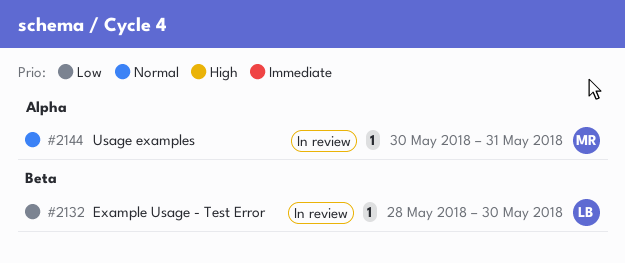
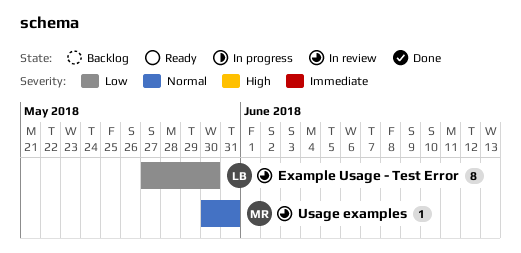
Example Usage - Test Error, estimate: 1 -> 8
Example Usage - Test Error, start: May 28 -> May 27

